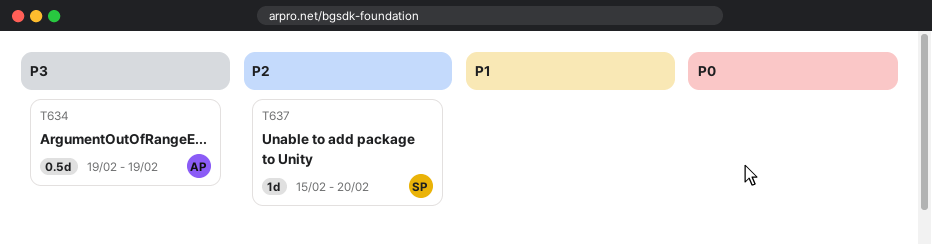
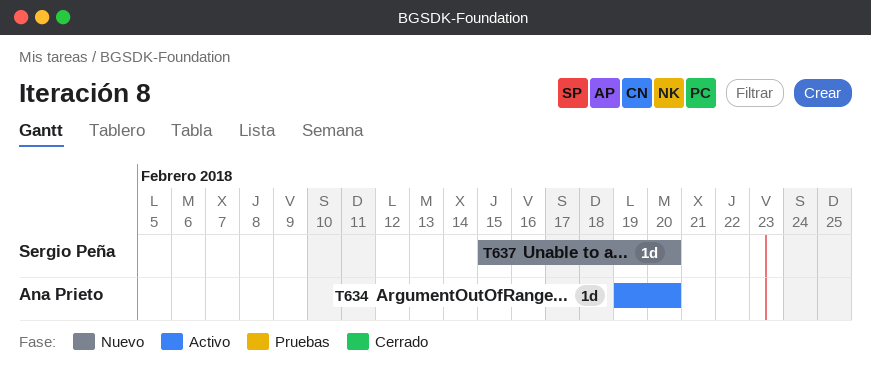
T634, estimate: 0.5d -> 1d
T634, due: Feb 19 -> Feb 20

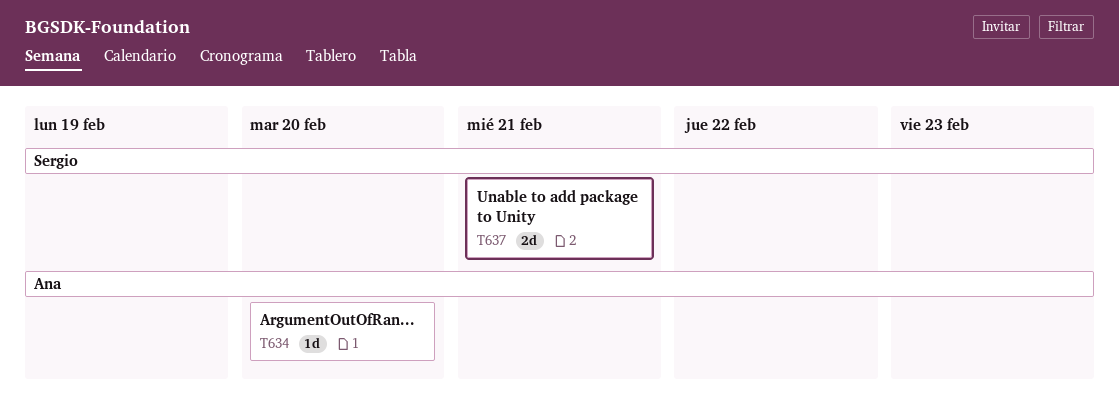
T637, estimate: 1d -> 2d
T637, due: Feb 20 -> Feb 21

